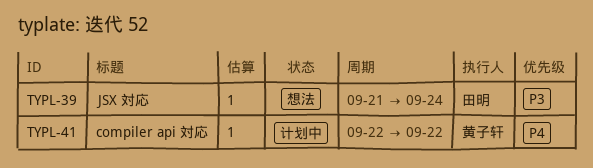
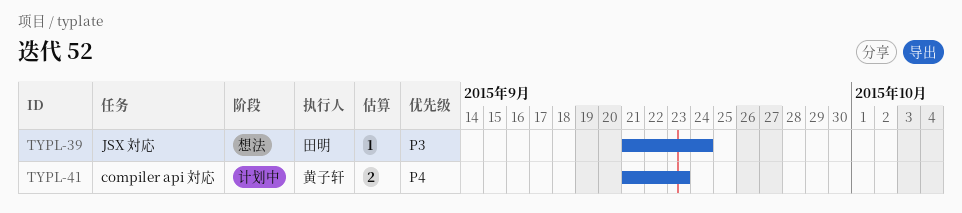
TYPL-41, estimate: 1 -> 2
TYPL-41, start: Sep 22 -> Sep 21
TYPL-41, due: Sep 22 -> Sep 23

